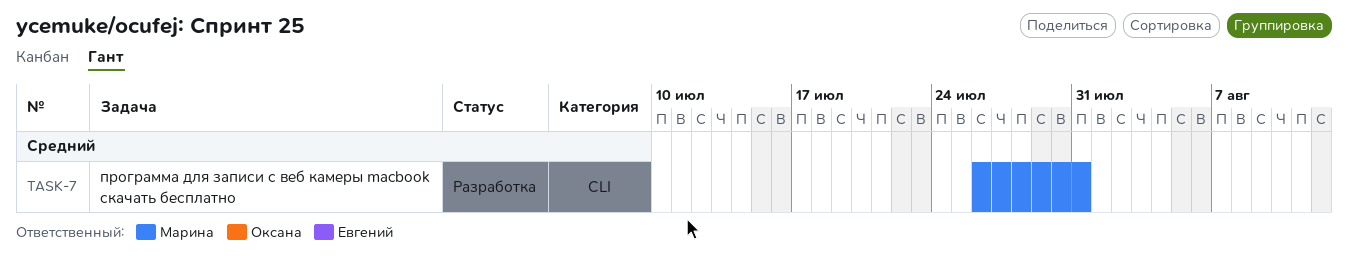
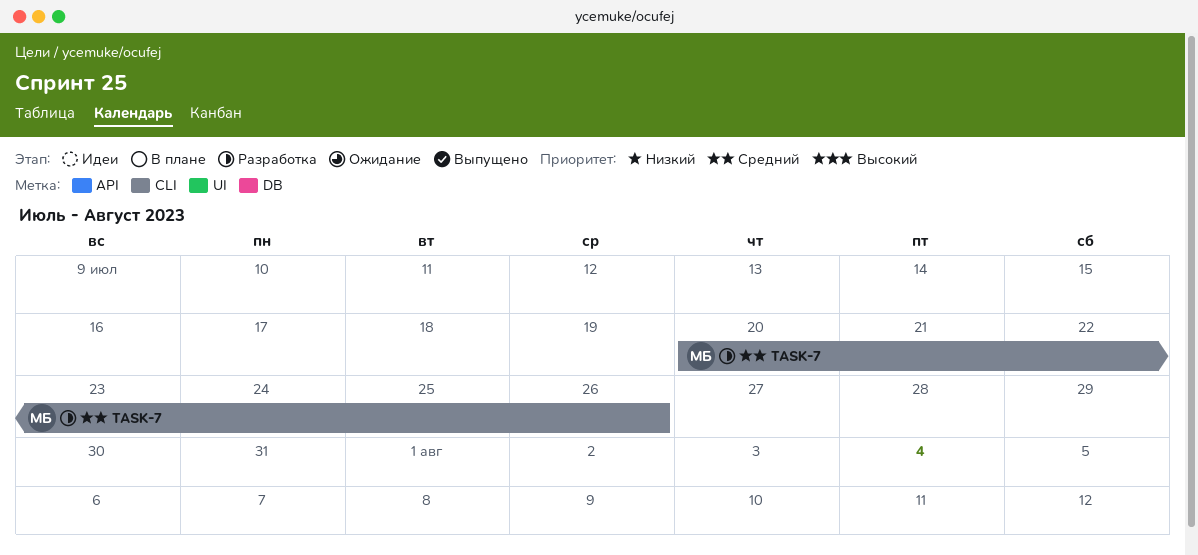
TASK-7, start: Jul 26 -> Jul 20
TASK-7, due: Jul 31 -> Jul 26

